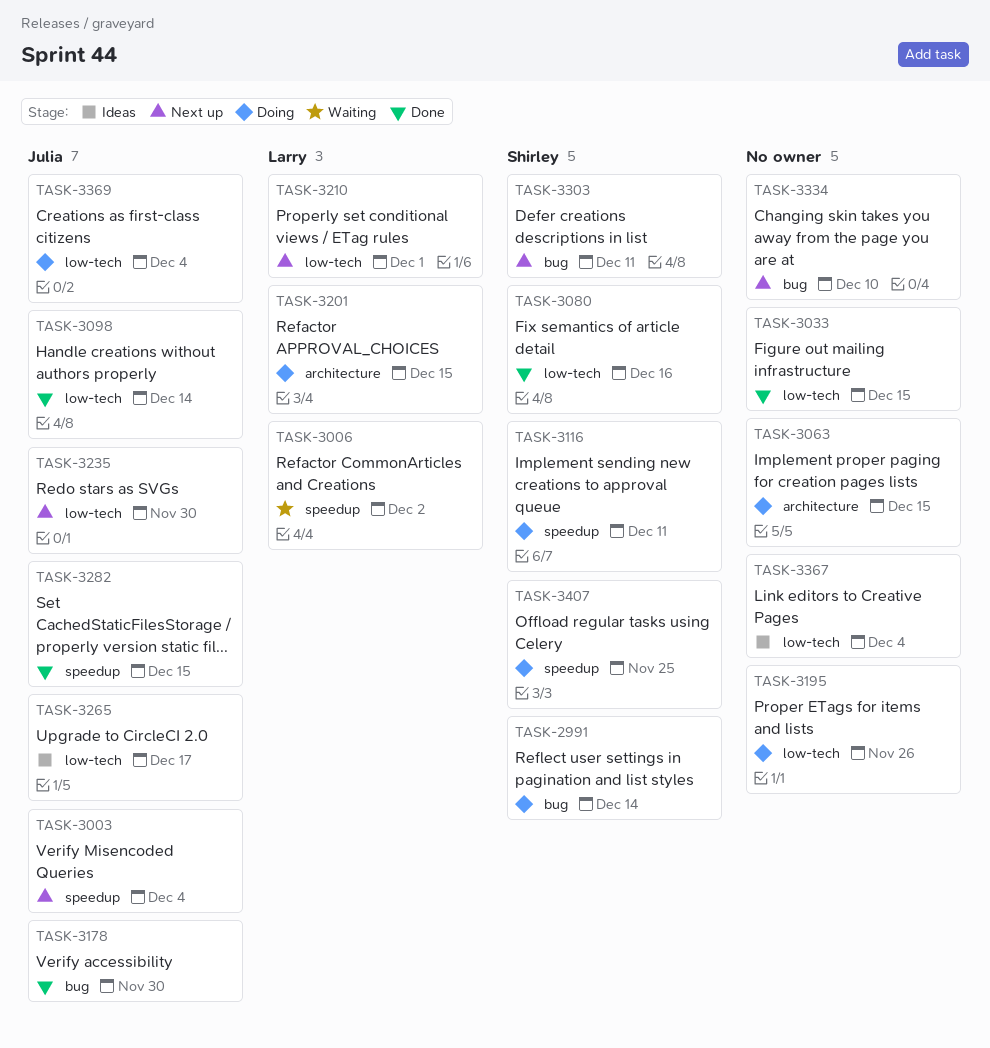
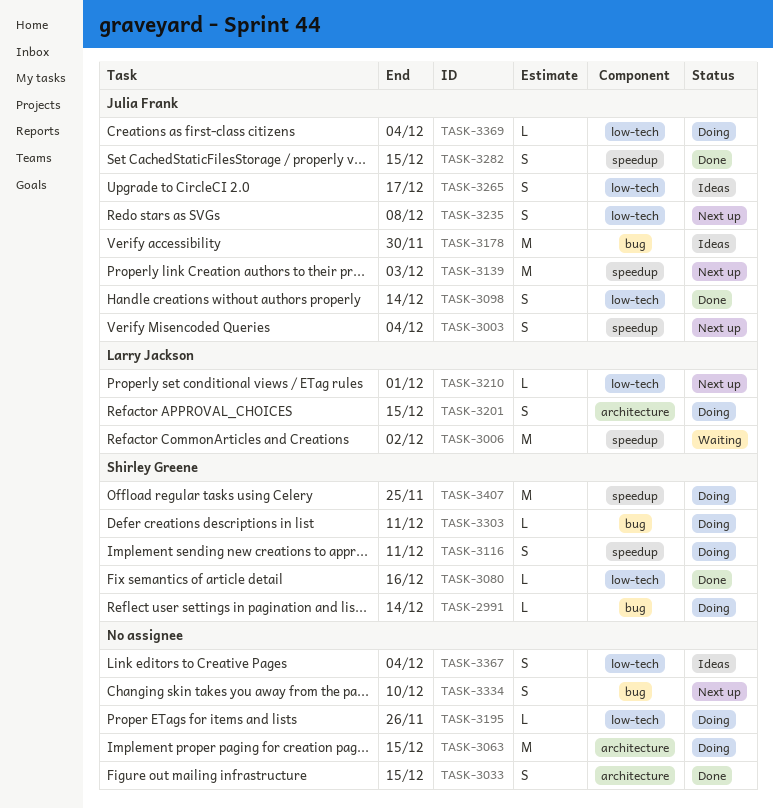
TASK-3033, label: low-tech -> architecture
TASK-3139: none -> present
TASK-3178, status: Done -> Ideas
TASK-3235, due: Nov 30 -> Dec 8
TASK-3303, status: Next up -> Doing

